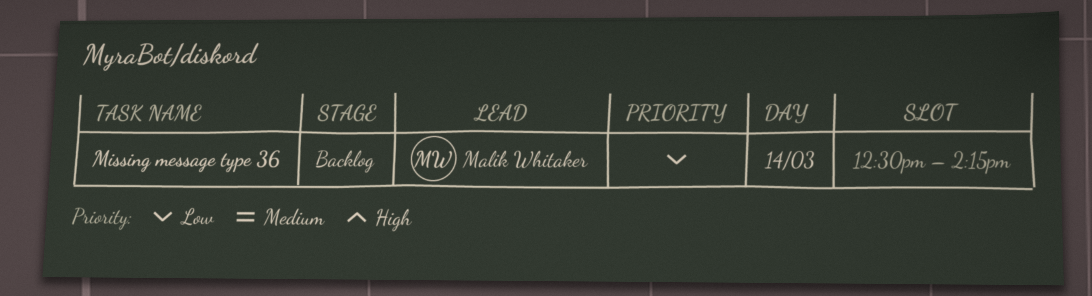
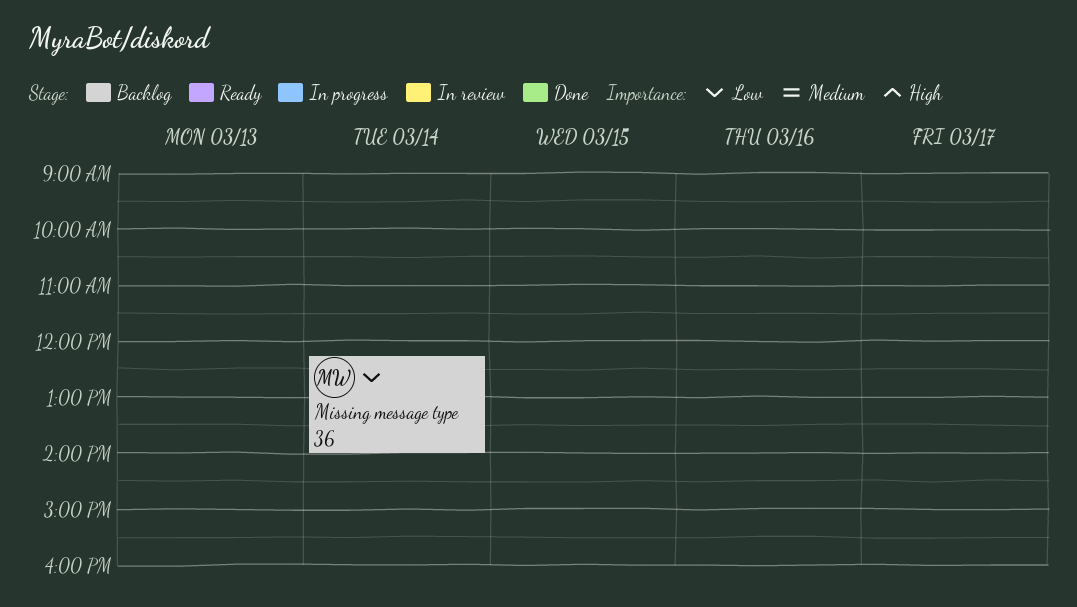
Missing message type 36, begins: 12:30 -> 12:15
Missing message type 36, ends: 14:15 -> 14:00

